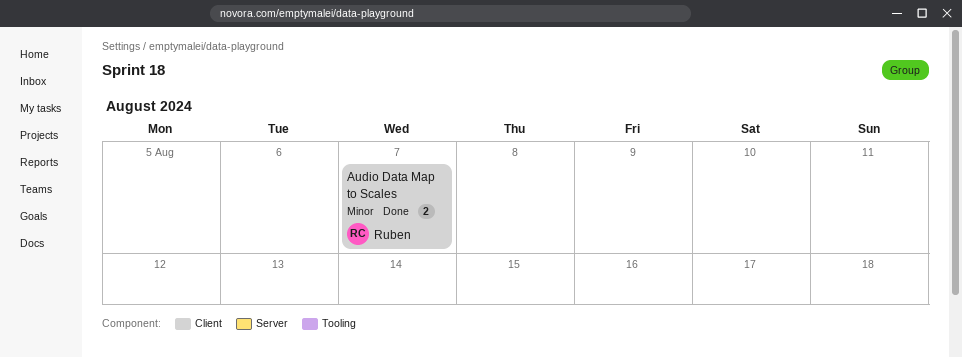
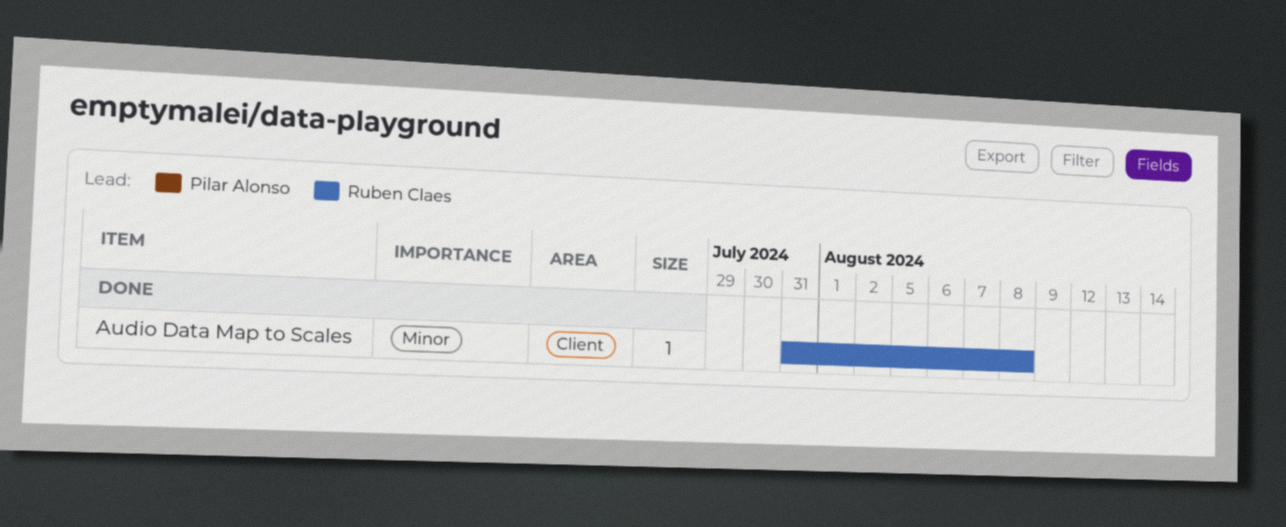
Audio Data Map to Scales, estimate: 2 -> 1
Audio Data Map to Scales, due: Aug 7 -> Aug 8

